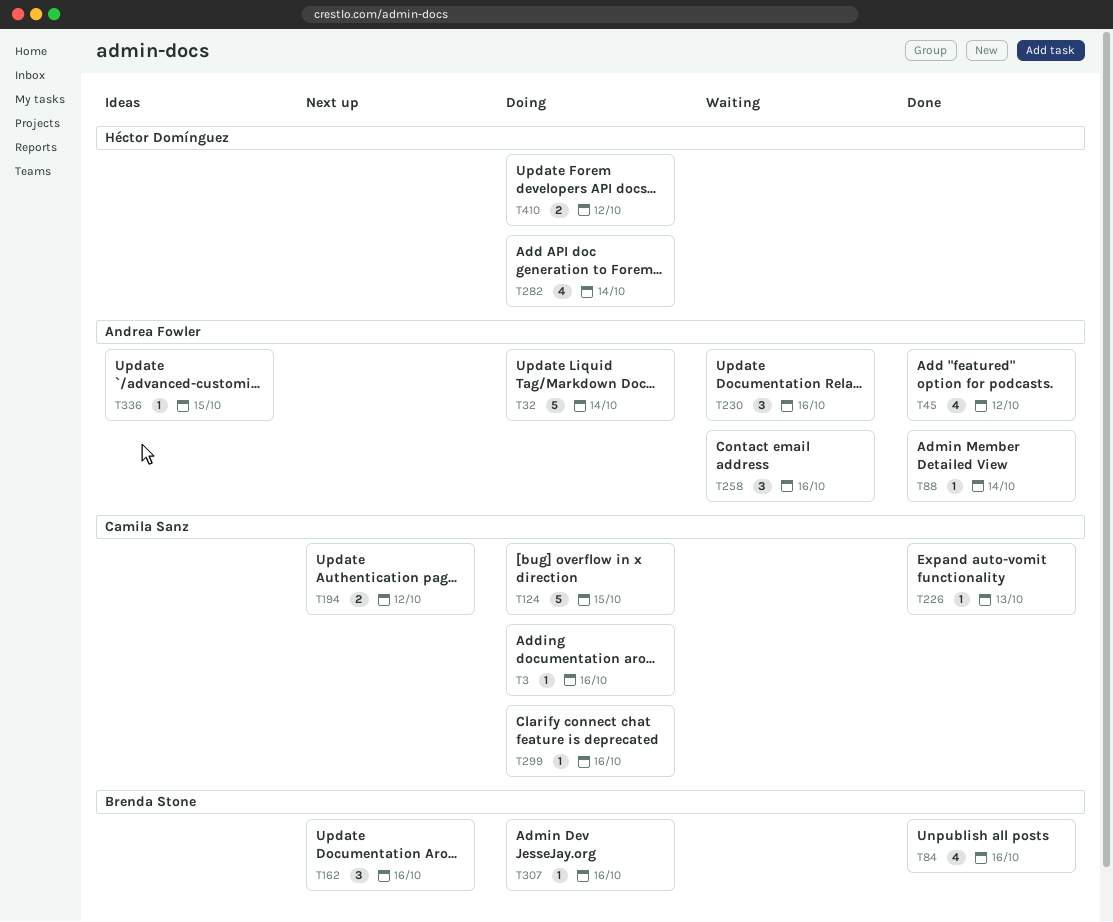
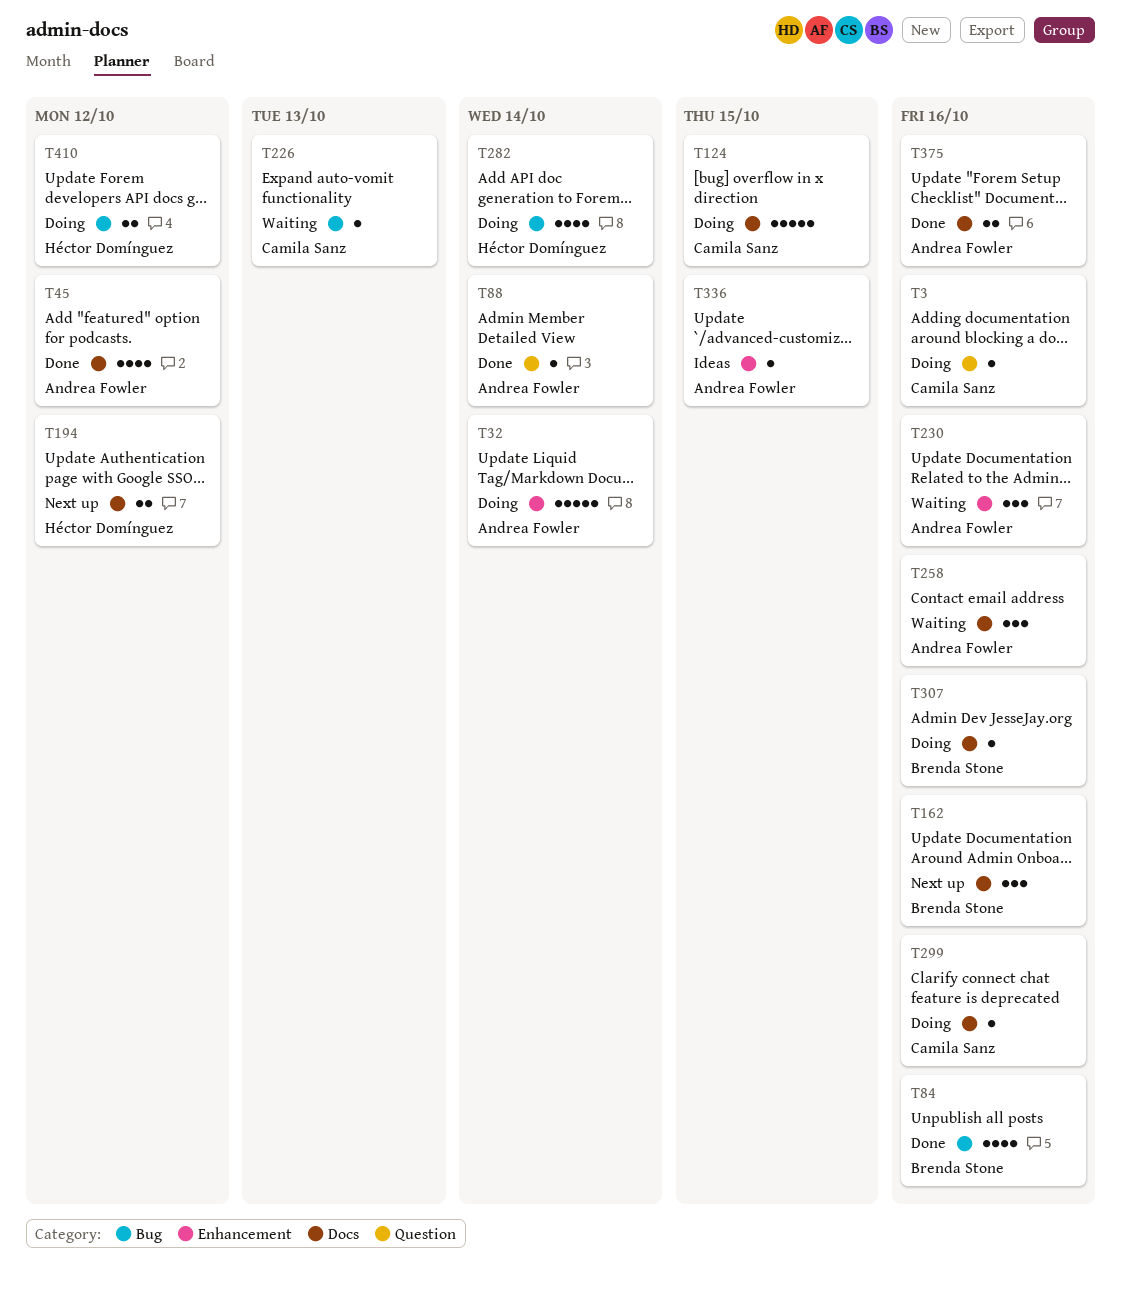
T194, owner: Camila Sanz -> Héctor Domínguez
T226, status: Done -> Waiting
T375: none -> present

